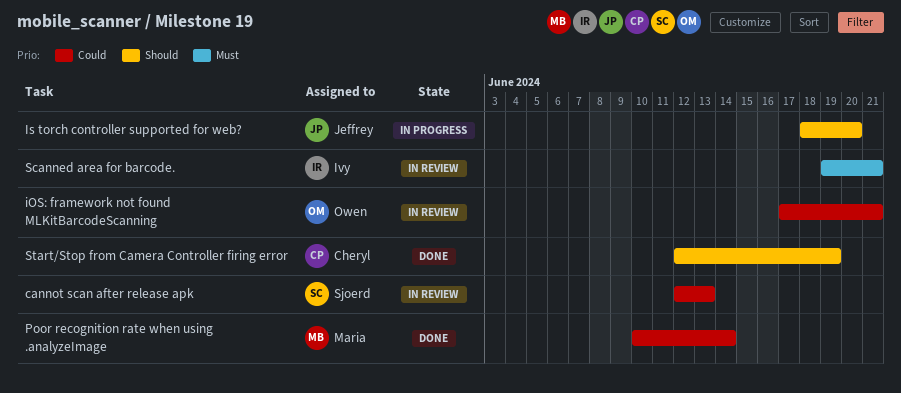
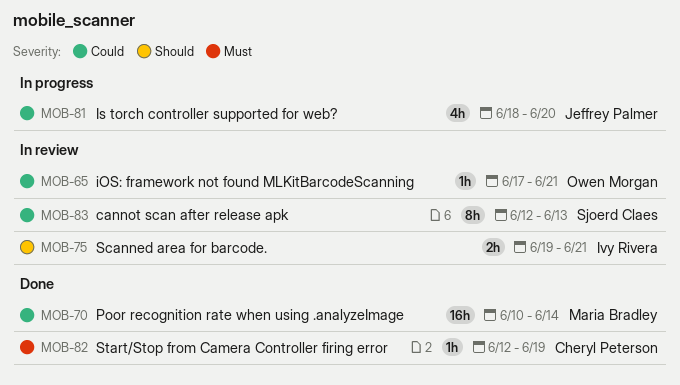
Is torch controller supported for web?, priority: Should -> Could
Scanned area for barcode., priority: Must -> Should
Start/Stop from Camera Controller firing error, priority: Should -> Must

